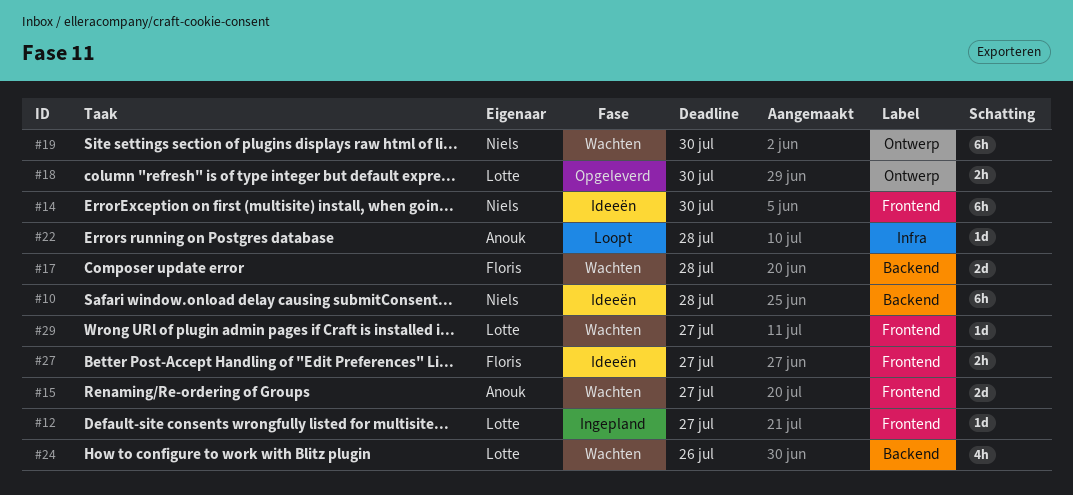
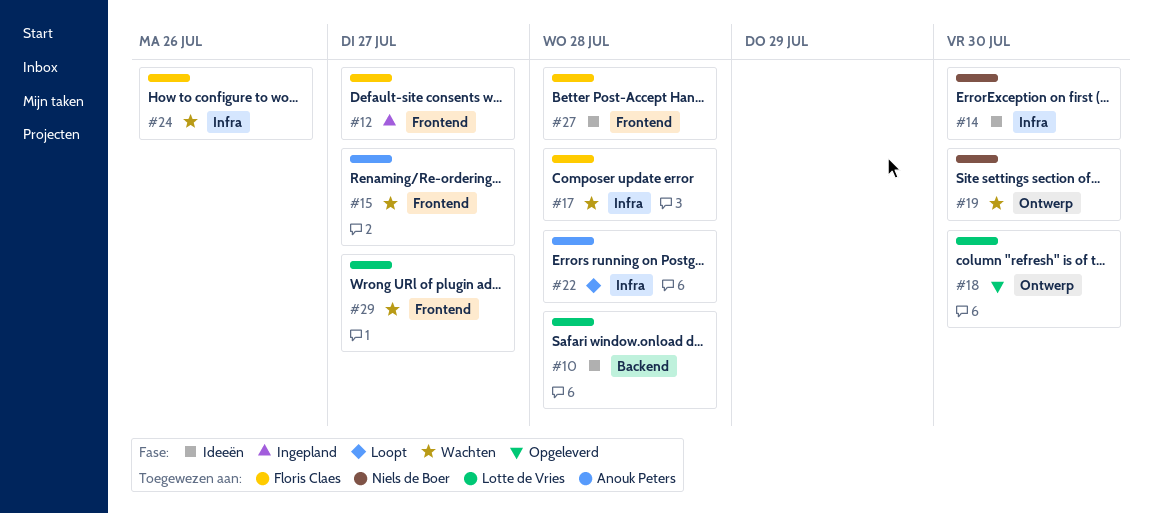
#10, owner: Niels de Boer -> Lotte de Vries
#12, owner: Lotte de Vries -> Floris Claes
#14, label: Frontend -> Infra
#17, label: Backend -> Infra
#24, owner: Lotte de Vries -> Floris Claes
#24, label: Backend -> Infra
#27, due: Jul 27 -> Jul 28

